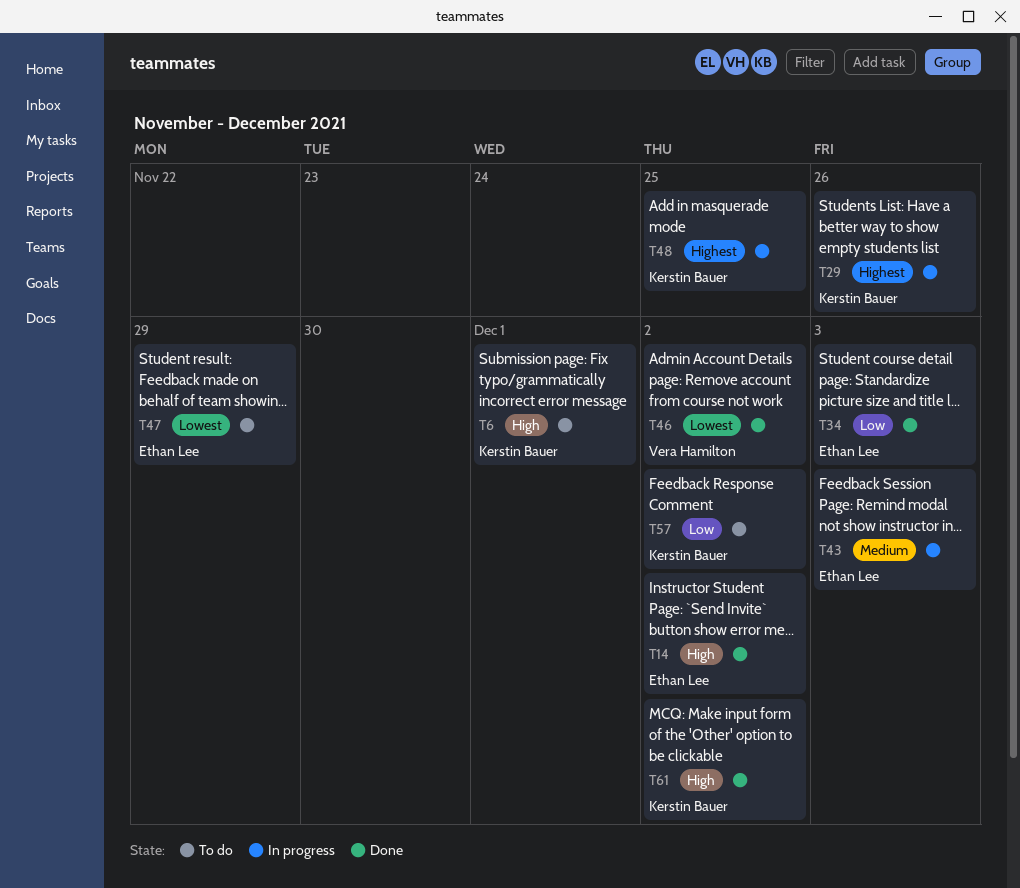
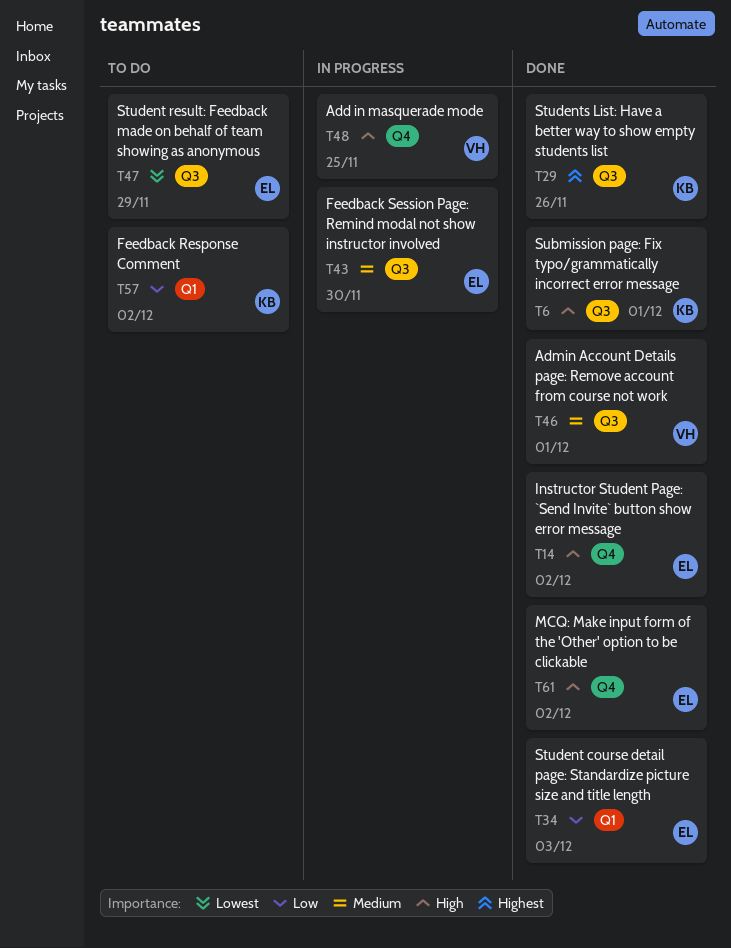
T6, status: To do -> Done
T29, status: In progress -> Done
T43, due: Dec 3 -> Nov 30
T46, priority: Lowest -> Medium
T46, due: Dec 2 -> Dec 1
T48, owner: Kerstin Bauer -> Vera Hamilton
T48, priority: Highest -> High
T61, owner: Kerstin Bauer -> Ethan Lee

